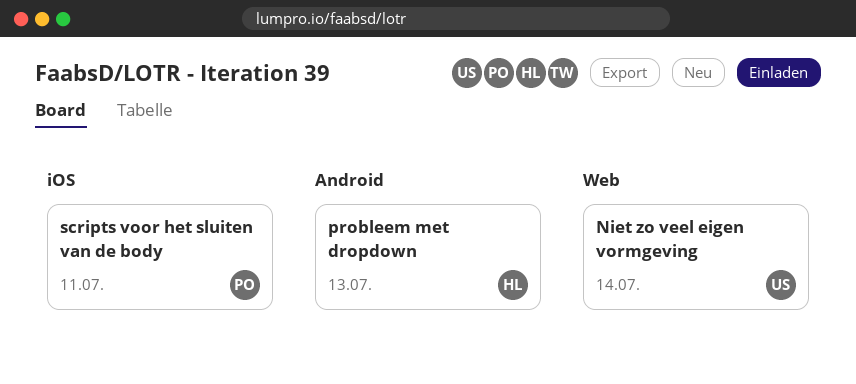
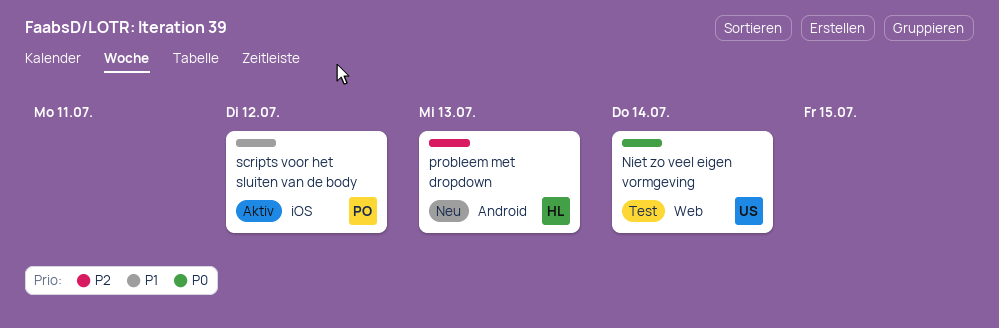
scripts voor het sluiten van de body, due: Jul 11 -> Jul 12

